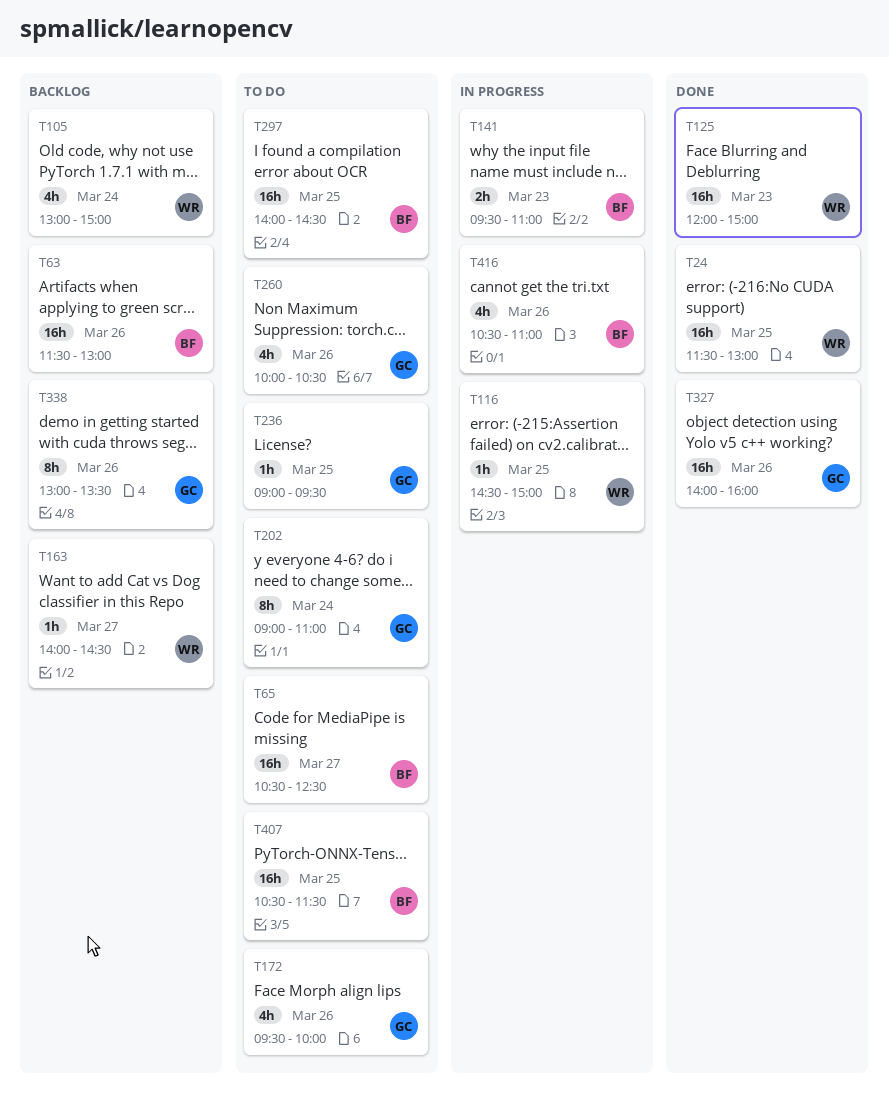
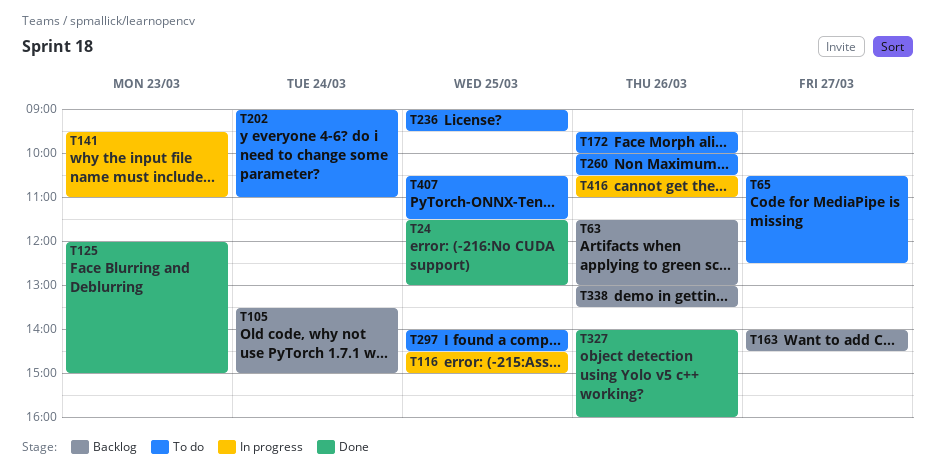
T105, begins: 13:00 -> 13:30

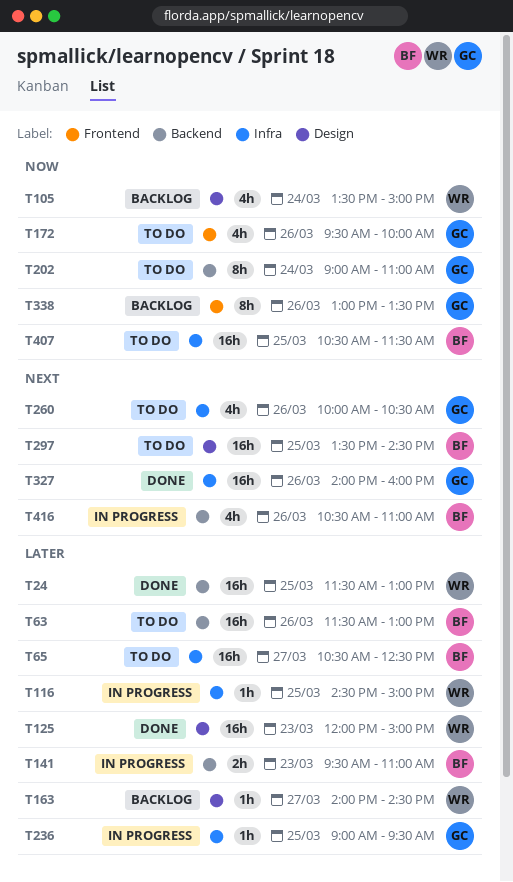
T63, status: Backlog -> To do
T236, status: To do -> In progress
T297, begins: 14:00 -> 13:30

